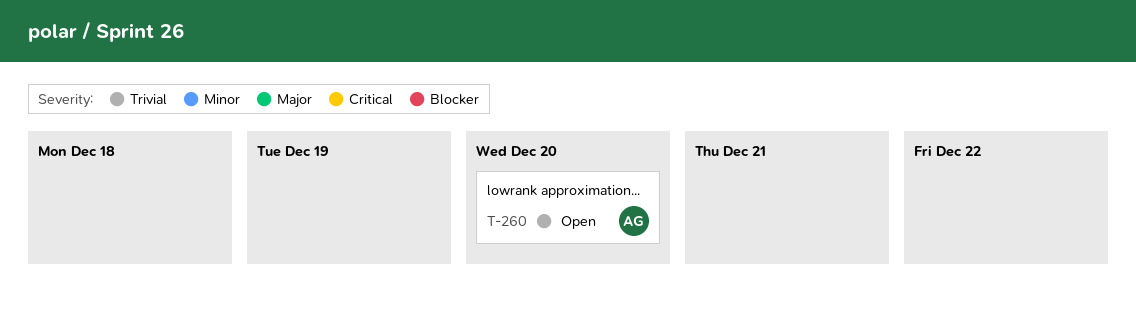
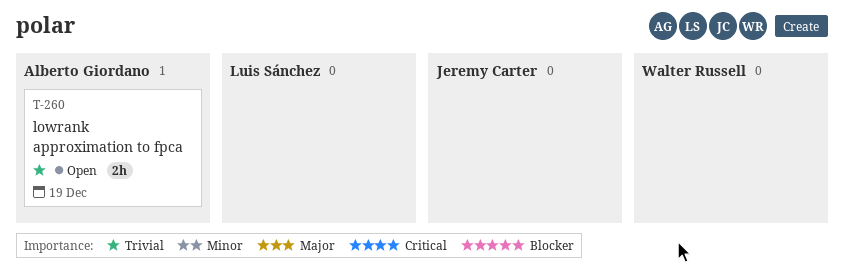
T-260, due: Dec 20 -> Dec 19

